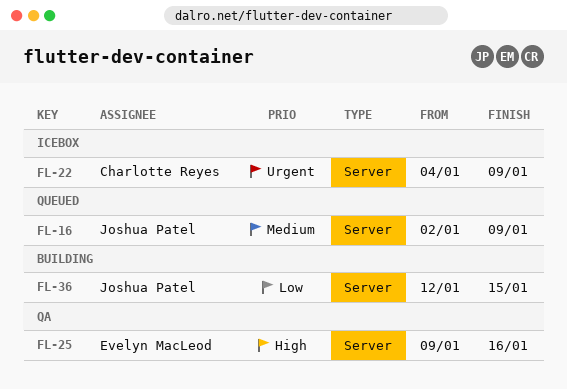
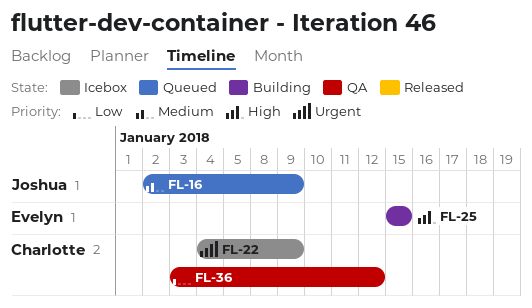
FL-25, status: QA -> Building
FL-25, start: Jan 9 -> Jan 15
FL-25, due: Jan 16 -> Jan 15
FL-36, status: Building -> QA
FL-36, owner: Joshua Patel -> Charlotte Reyes
FL-36, start: Jan 12 -> Jan 3
FL-36, due: Jan 15 -> Jan 12

